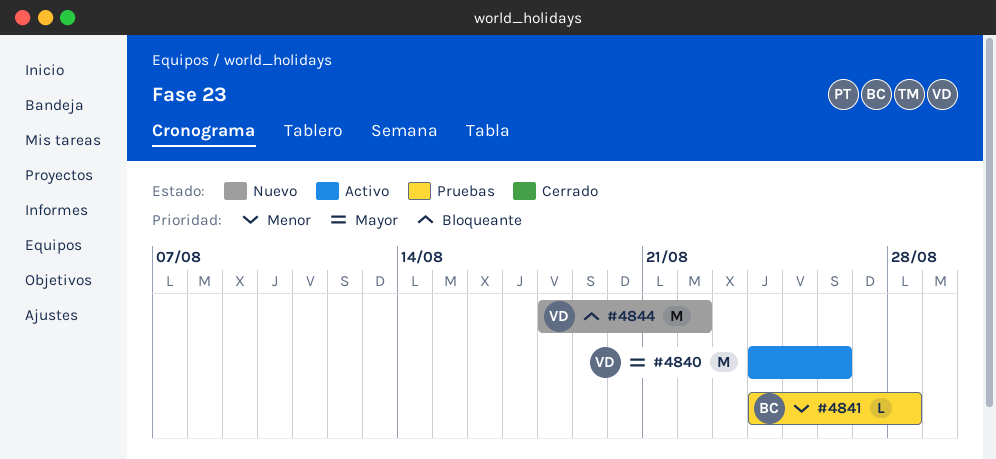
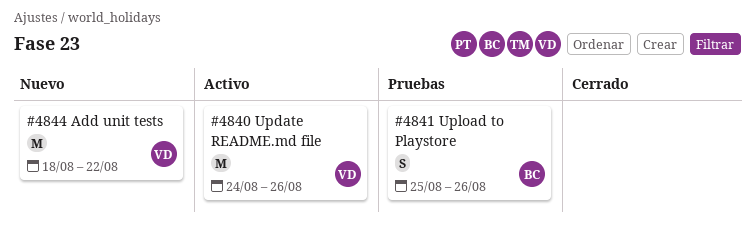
#4841, estimate: L -> S
#4841, start: Aug 24 -> Aug 25
#4841, due: Aug 28 -> Aug 26

